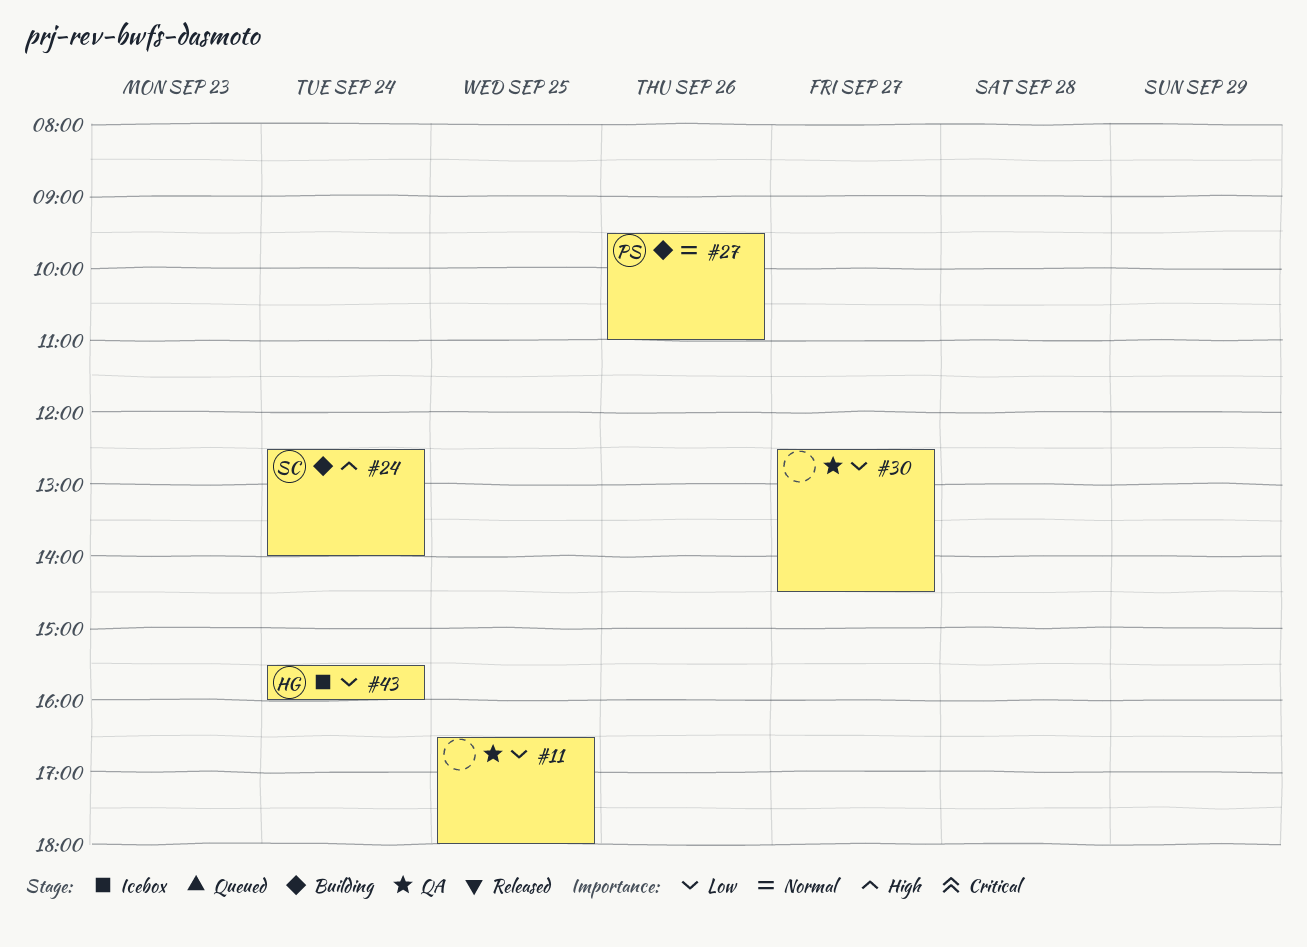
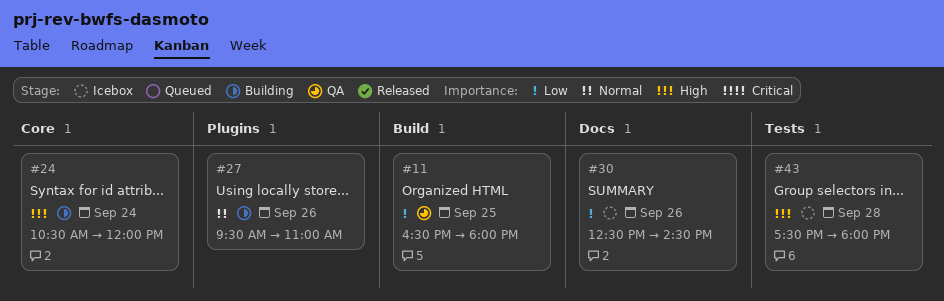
#24, begins: 12:30 -> 10:30
#24, ends: 14:00 -> 12:00
#30, status: QA -> Icebox
#30, day: Sep 27 -> Sep 26
#43, priority: Low -> High
#43, day: Sep 24 -> Sep 28
#43, begins: 15:30 -> 17:30
#43, ends: 16:00 -> 18:00

